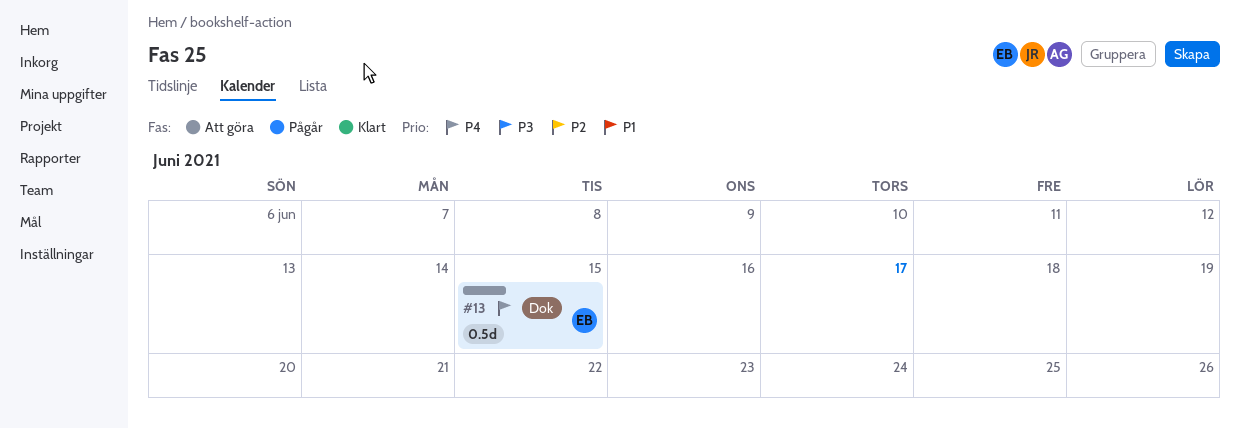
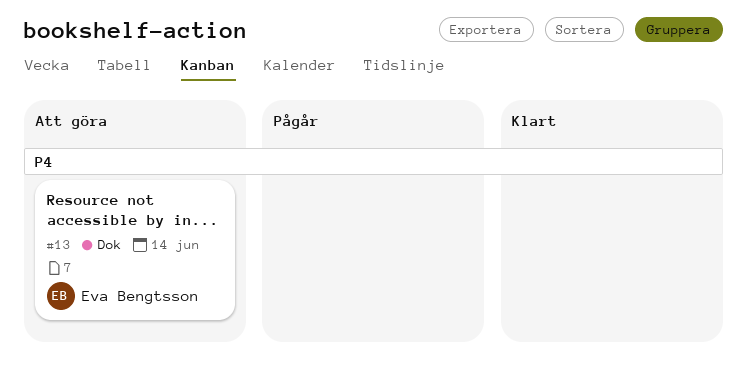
#13, due: Jun 15 -> Jun 14

